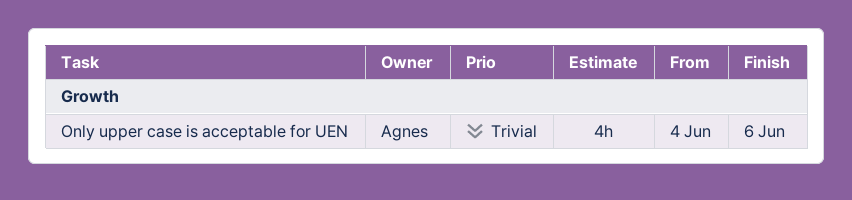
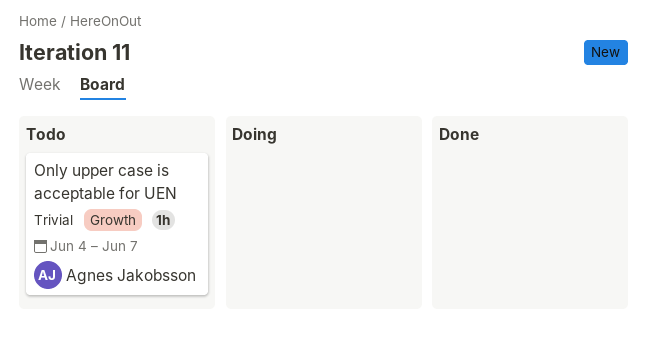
Only upper case is acceptable for UEN, estimate: 4h -> 1h
Only upper case is acceptable for UEN, due: Jun 6 -> Jun 7

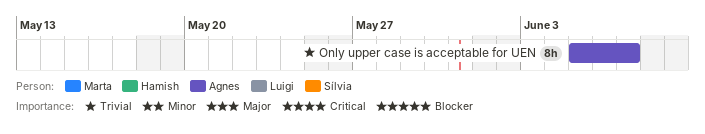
Only upper case is acceptable for UEN, estimate: 1h -> 8h
Only upper case is acceptable for UEN, start: Jun 4 -> Jun 5

